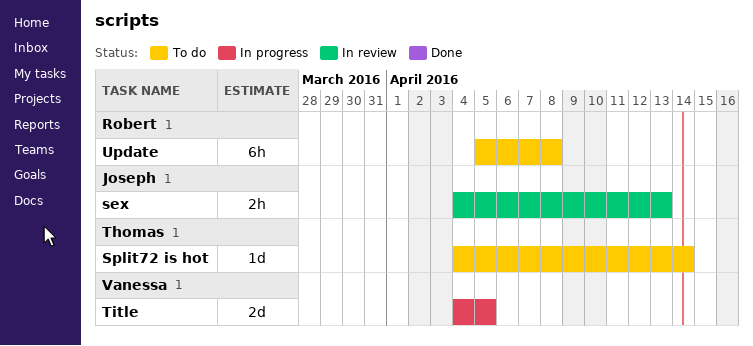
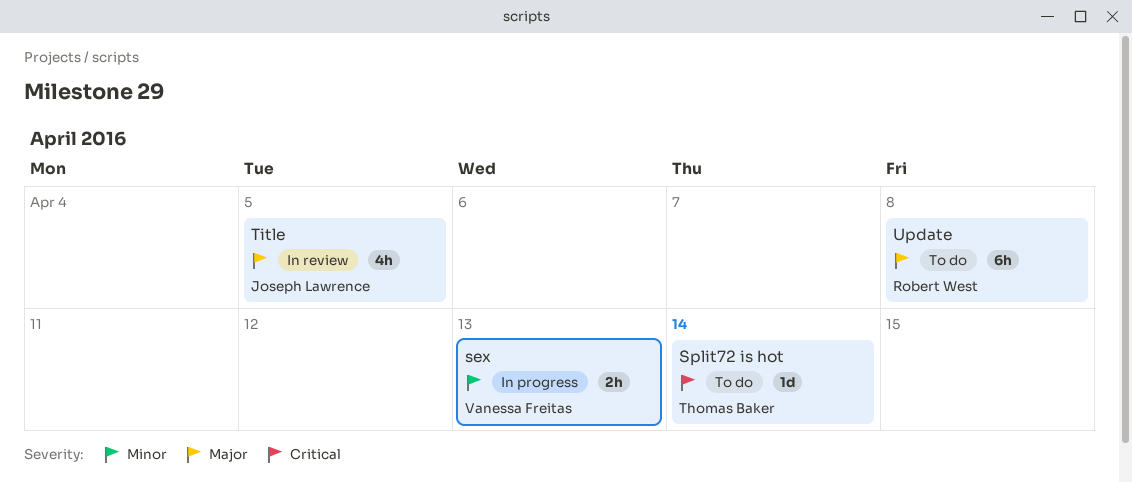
sex, status: In review -> In progress
sex, owner: Joseph Lawrence -> Vanessa Freitas
Title, status: In progress -> In review
Title, owner: Vanessa Freitas -> Joseph Lawrence
Title, estimate: 2d -> 4h

